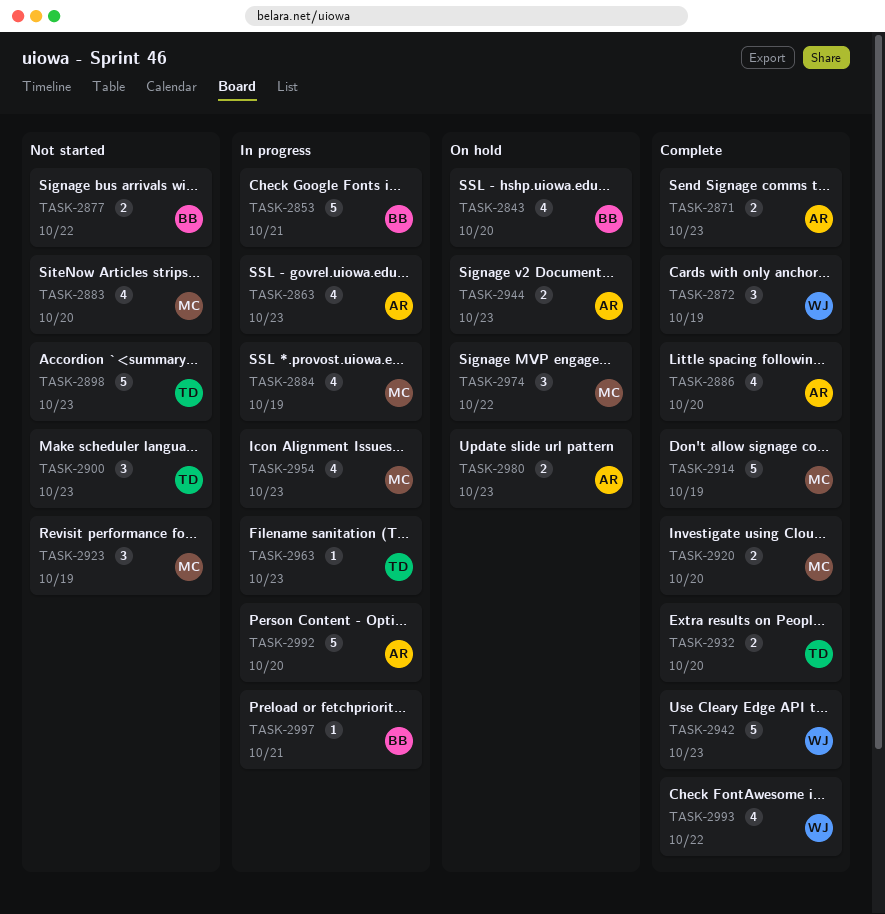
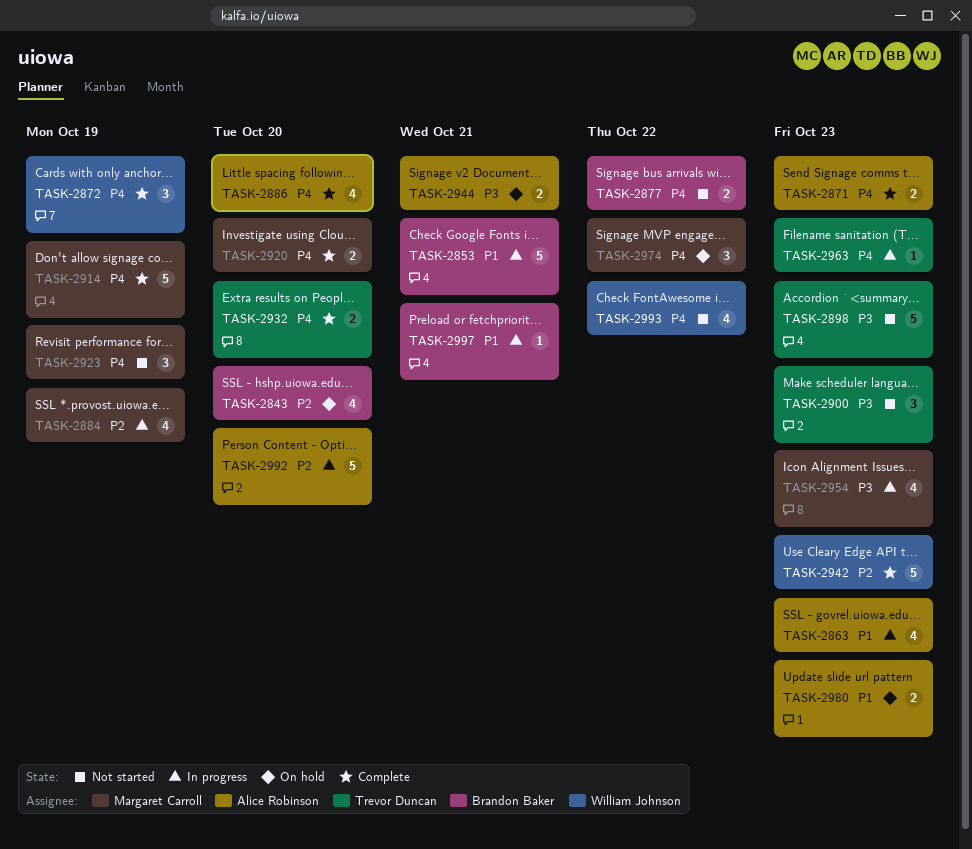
TASK-2883: present -> none
TASK-2944, due: Oct 23 -> Oct 21
TASK-2993, status: Complete -> Not started

